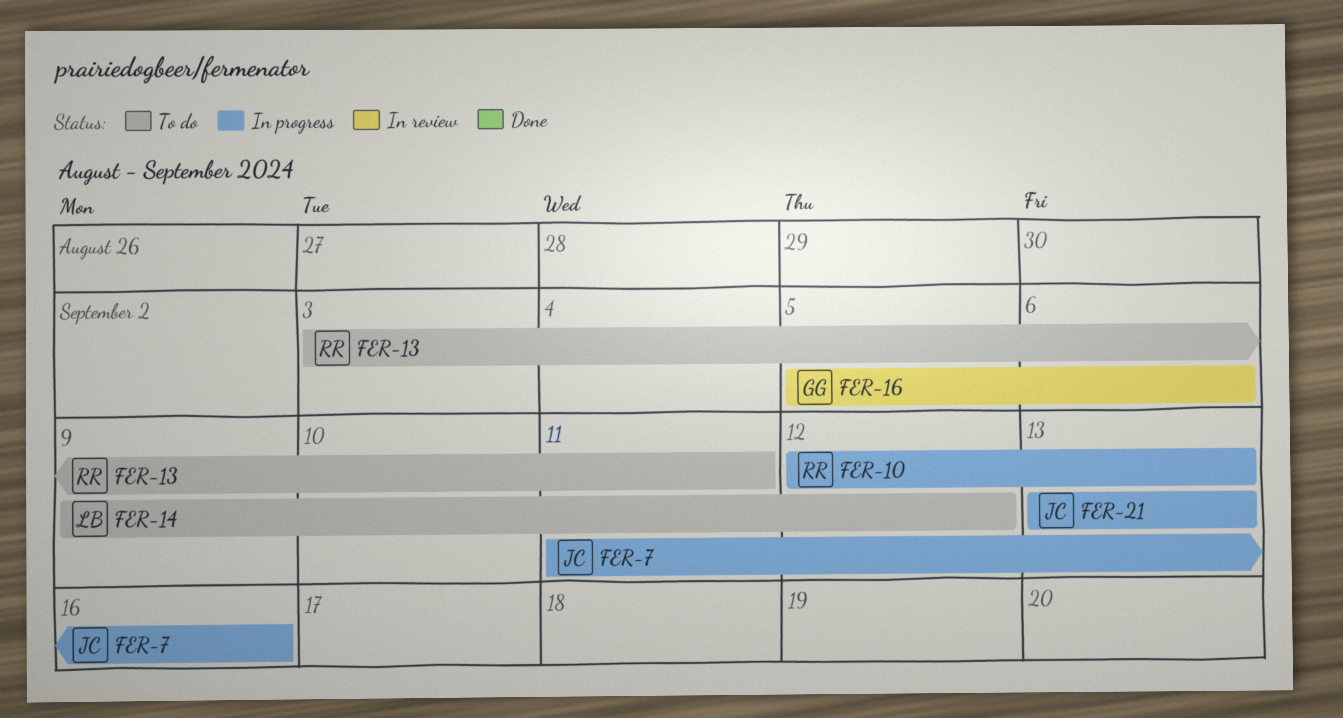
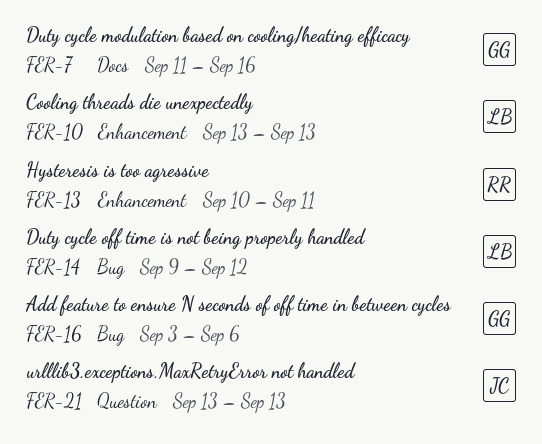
FER-7, owner: JC -> GG
FER-10, owner: RR -> LB
FER-10, start: Sep 12 -> Sep 13
FER-13, start: Sep 3 -> Sep 10
FER-16, start: Sep 5 -> Sep 3

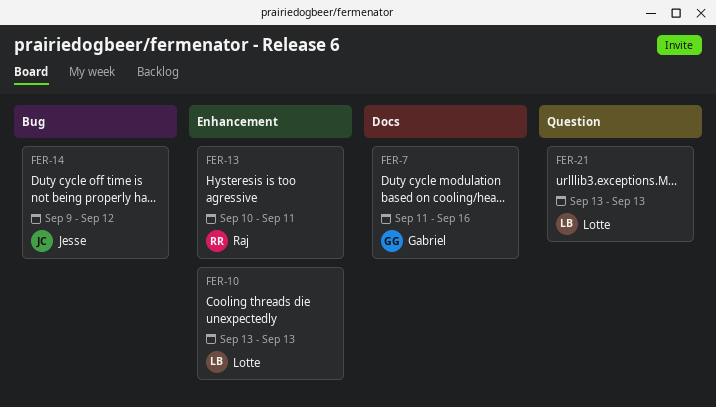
FER-14, owner: Lotte -> Jesse
FER-16: present -> none
FER-21, owner: Jesse -> Lotte

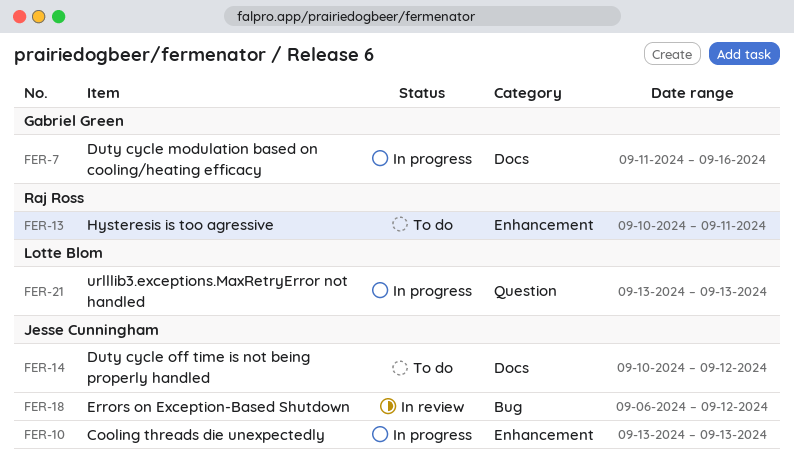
FER-10, owner: Lotte Blom -> Jesse Cunningham
FER-14, label: Bug -> Docs
FER-14, start: Sep 9 -> Sep 10
FER-18: none -> present

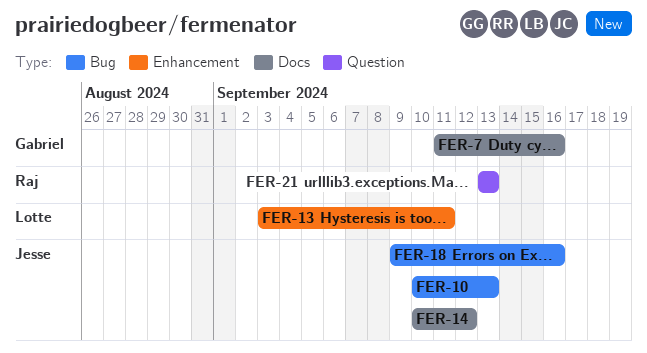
FER-10, label: Enhancement -> Bug
FER-10, start: Sep 13 -> Sep 10
FER-13, owner: Raj Ross -> Lotte Blom
FER-13, start: Sep 10 -> Sep 3
FER-18, start: Sep 6 -> Sep 9
FER-18, due: Sep 12 -> Sep 16
FER-21, owner: Lotte Blom -> Raj Ross

